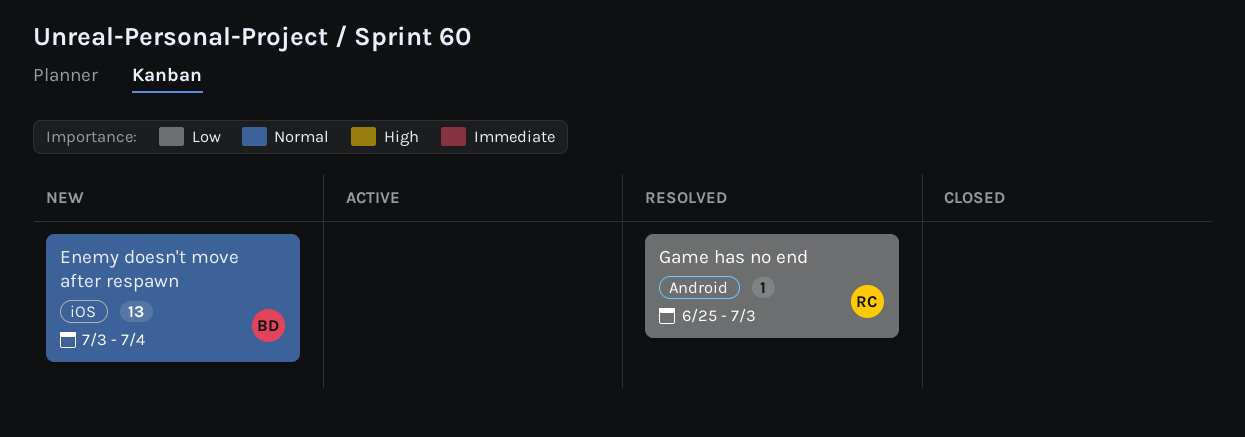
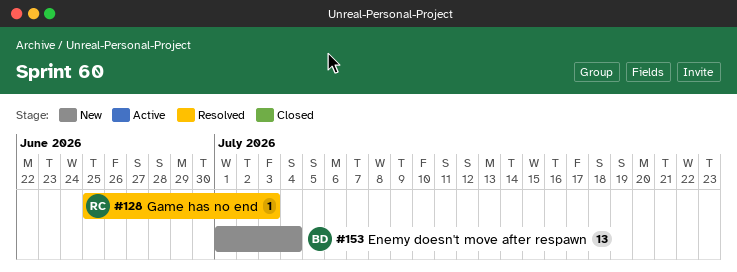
Enemy doesn't move after respawn, start: Jul 3 -> Jul 1

